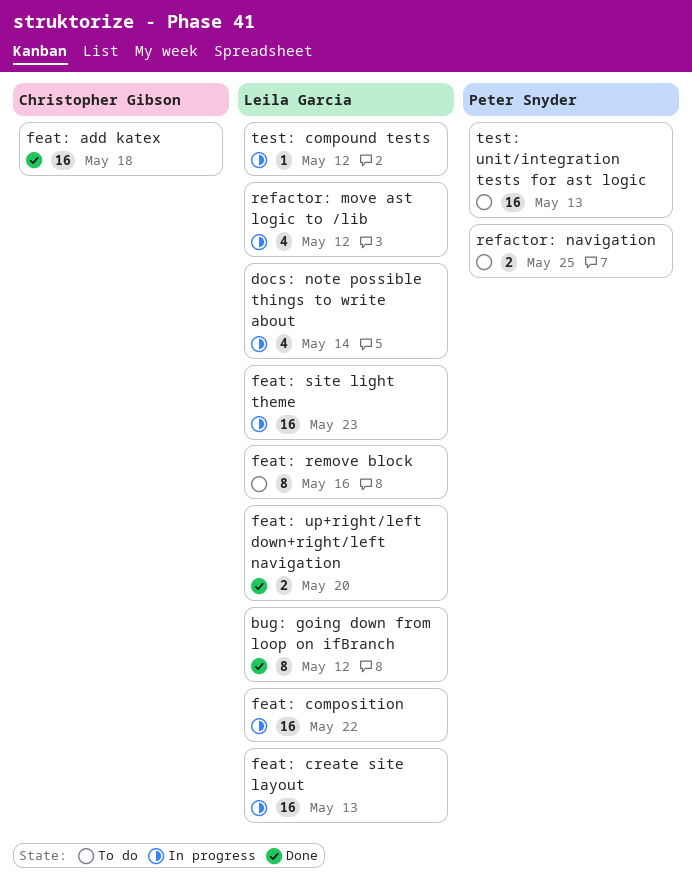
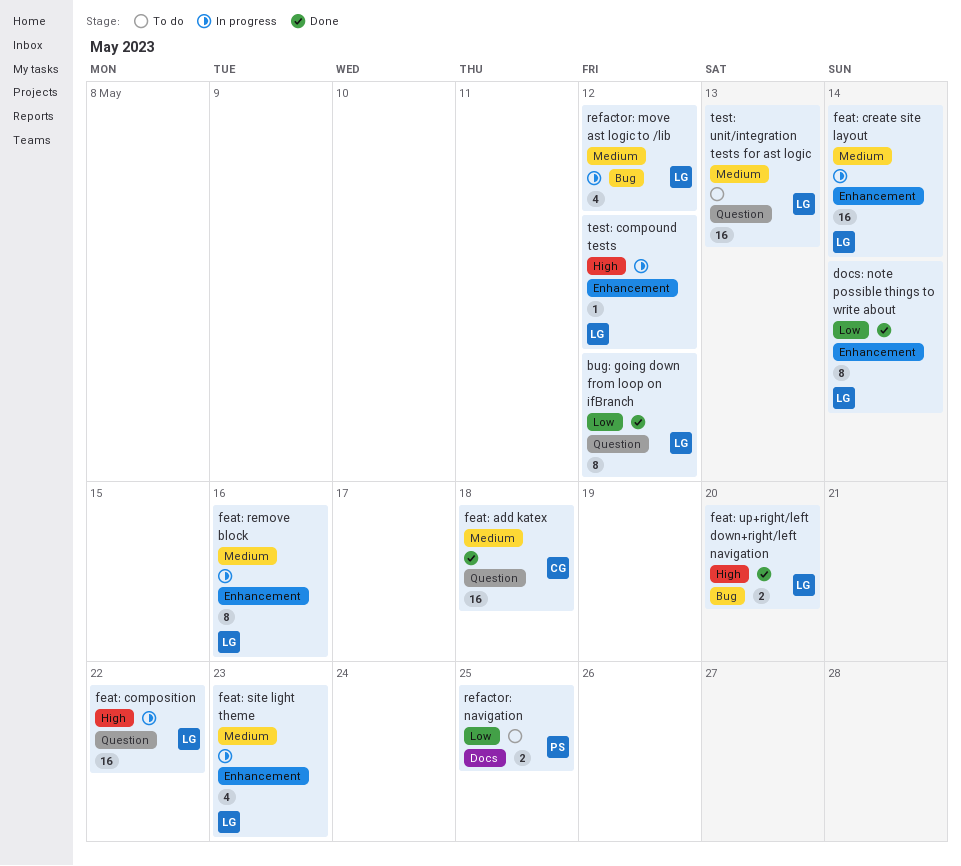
docs: note possible things to write about, status: In progress -> Done
docs: note possible things to write about, estimate: 4 -> 8
feat: create site layout, due: May 13 -> May 14
feat: remove block, status: To do -> In progress
feat: site light theme, estimate: 16 -> 4
test: unit/integration tests for ast logic, owner: Peter Snyder -> Leila Garcia

